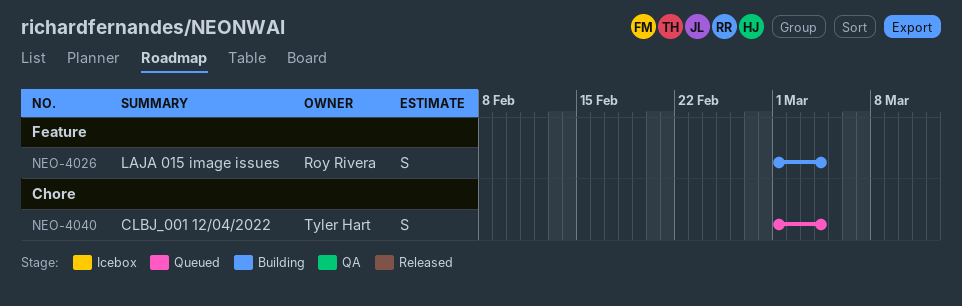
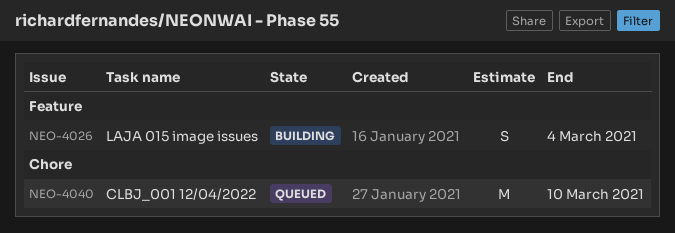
NEO-4040, estimate: S -> M
NEO-4040, due: Mar 4 -> Mar 10

